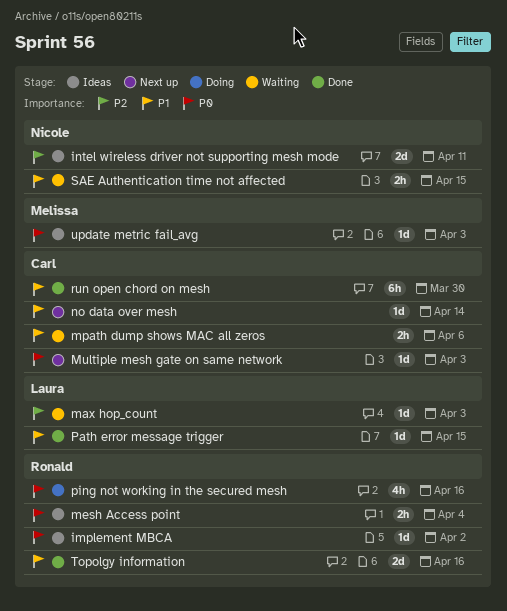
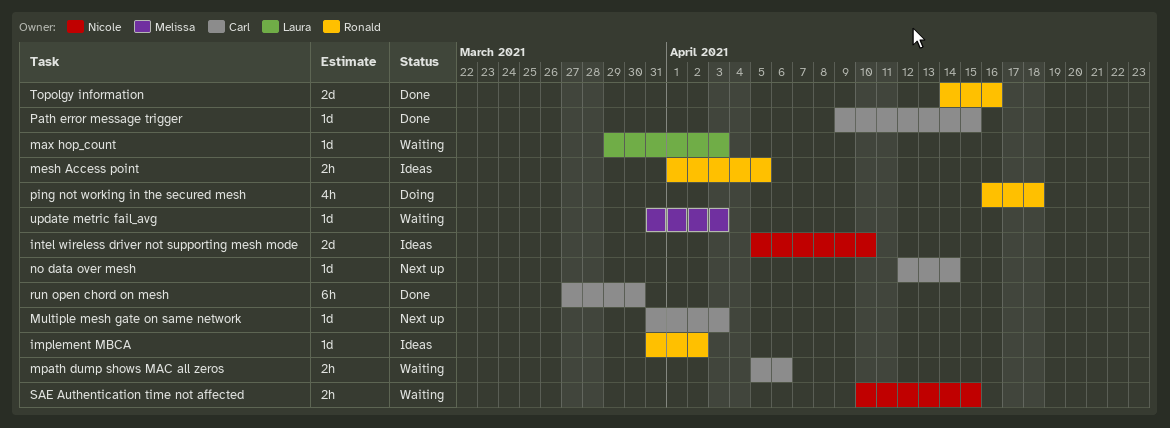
intel wireless driver not supporting mesh mode, due: Apr 11 -> Apr 10
mesh Access point, due: Apr 4 -> Apr 5
Path error message trigger, owner: Laura -> Carl
ping not working in the secured mesh, due: Apr 16 -> Apr 18
update metric fail_avg, status: Ideas -> Waiting

